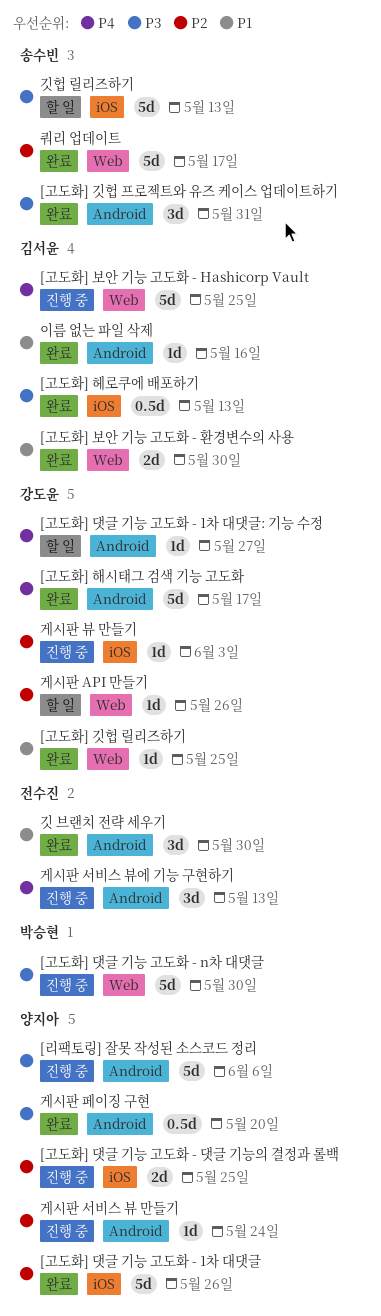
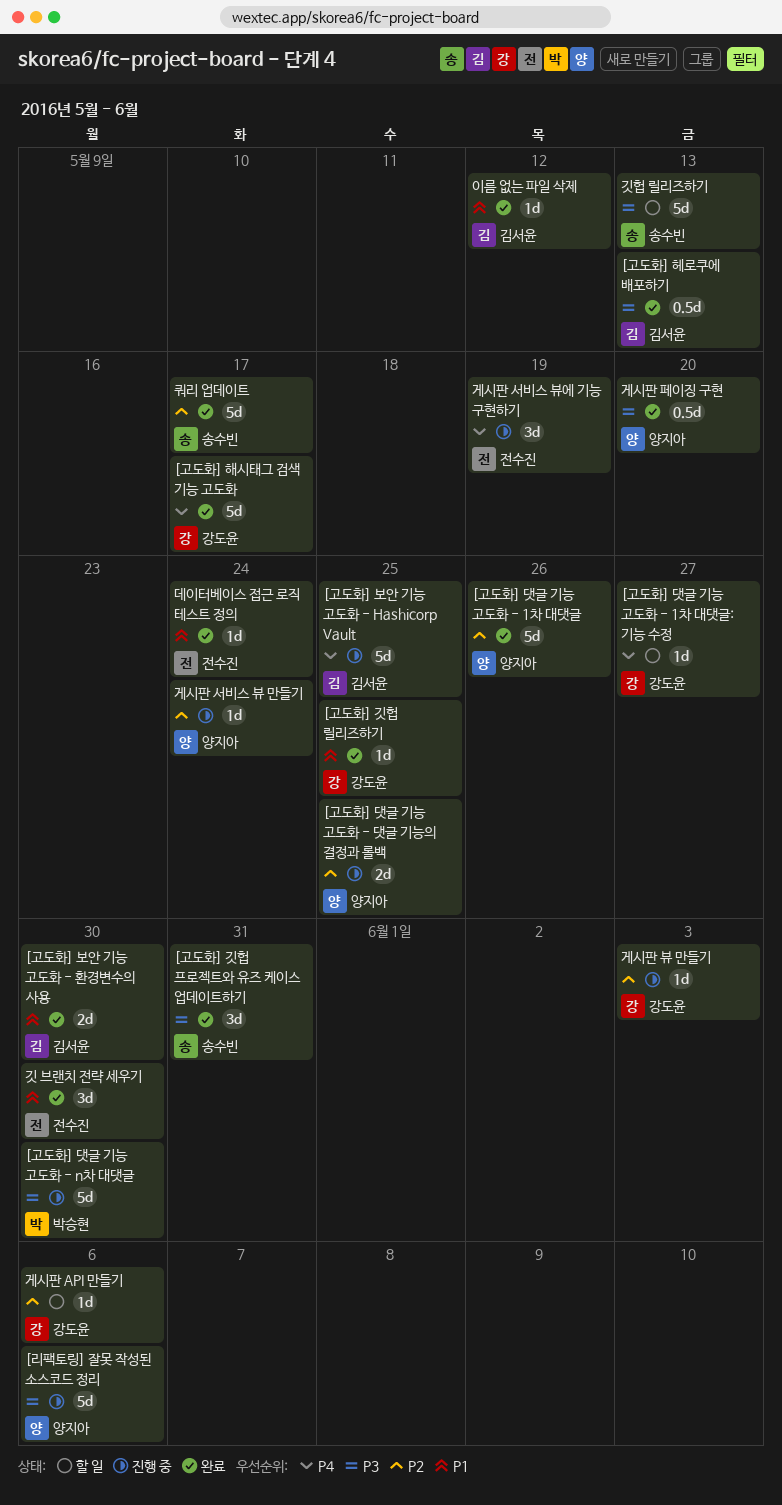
게시판 API 만들기, due: May 26 -> Jun 6
게시판 서비스 뷰에 기능 구현하기, due: May 13 -> May 19
데이터베이스 접근 로직 테스트 정의: none -> present
이름 없는 파일 삭제, due: May 16 -> May 12

